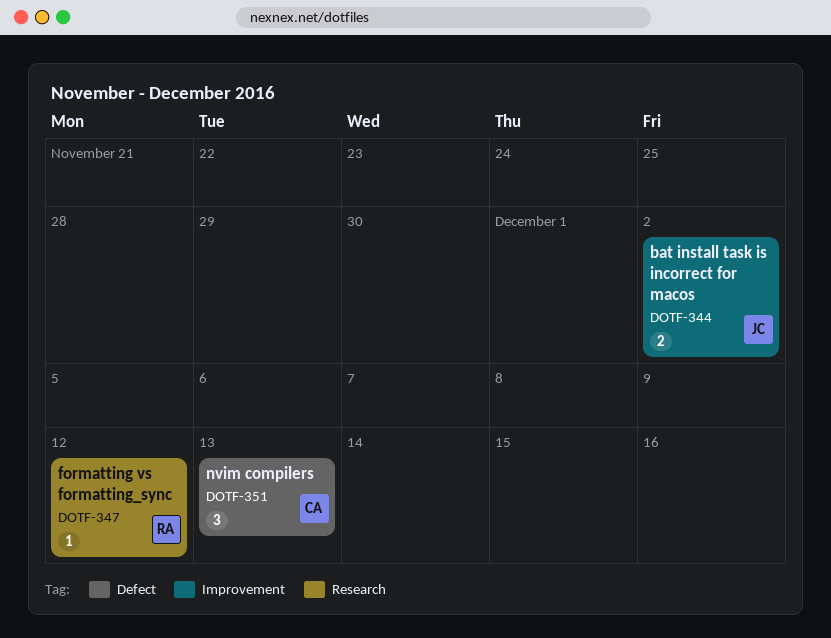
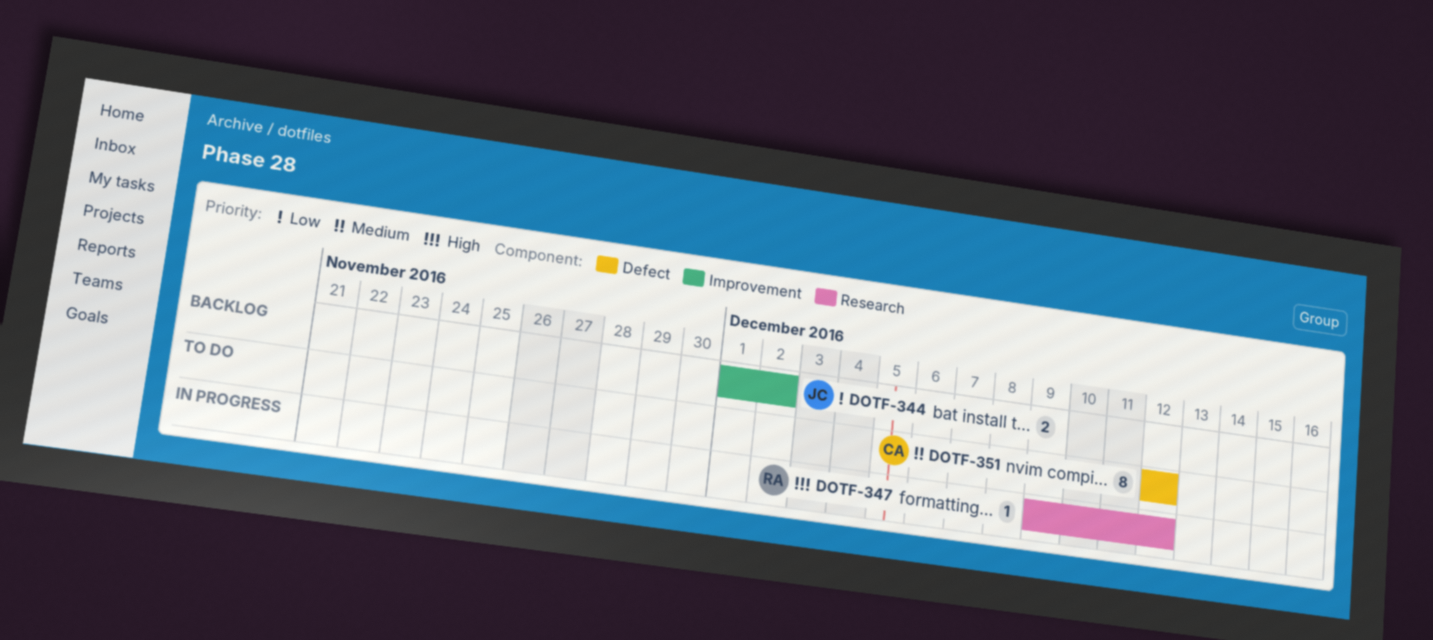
DOTF-351, estimate: 3 -> 8
DOTF-351, due: Dec 13 -> Dec 12

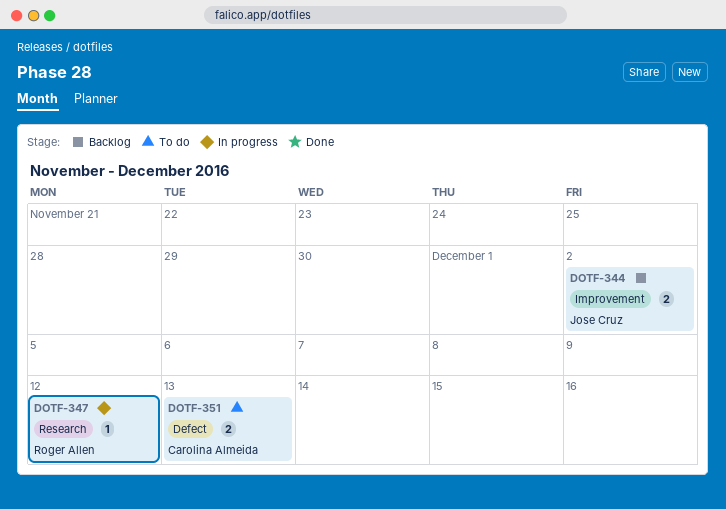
DOTF-351, estimate: 8 -> 2
DOTF-351, due: Dec 12 -> Dec 13

